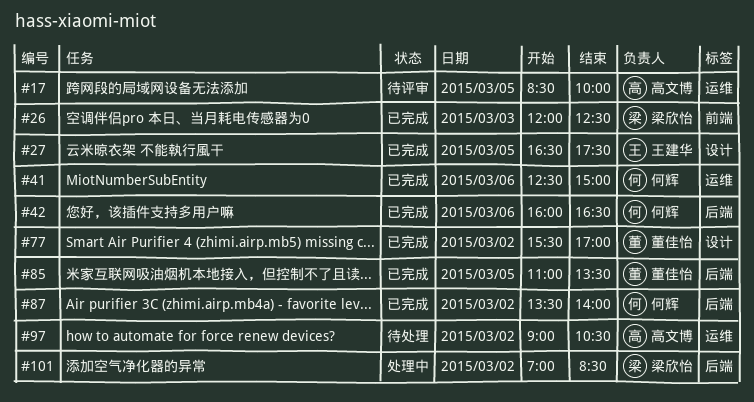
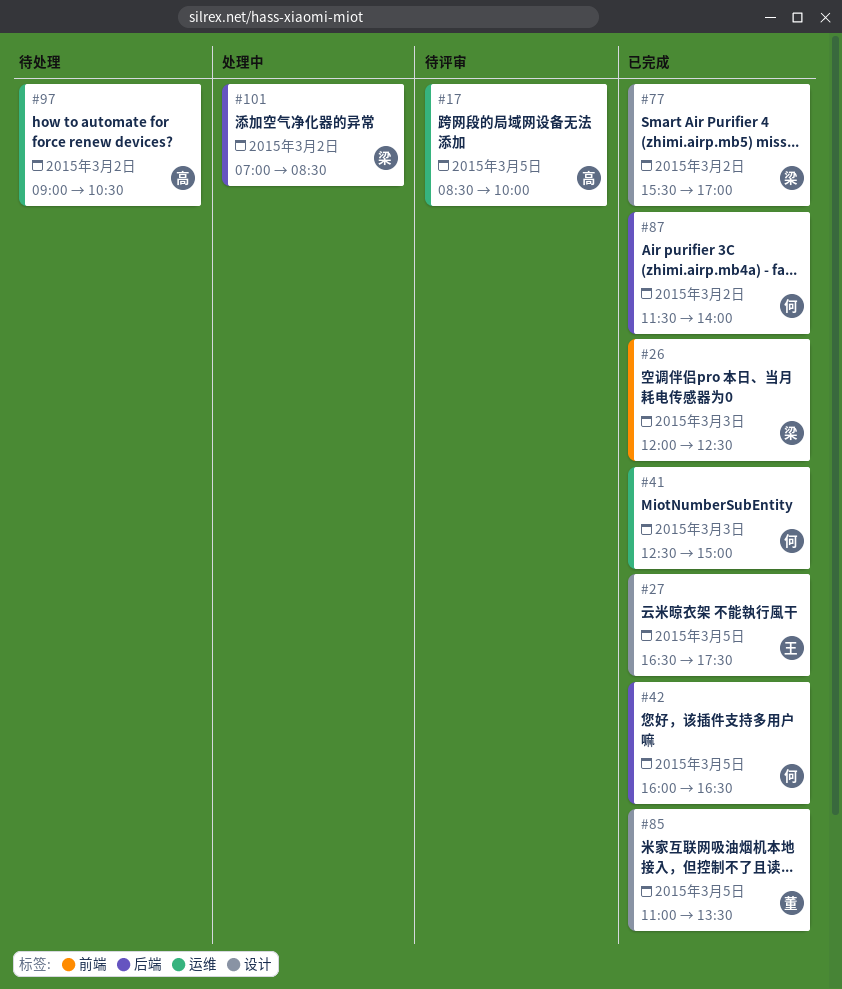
#41, day: Mar 6 -> Mar 3
#42, day: Mar 6 -> Mar 5
#77, owner: 董佳怡 -> 梁欣怡
#85, label: 后端 -> 设计
#87, begins: 13:30 -> 11:30

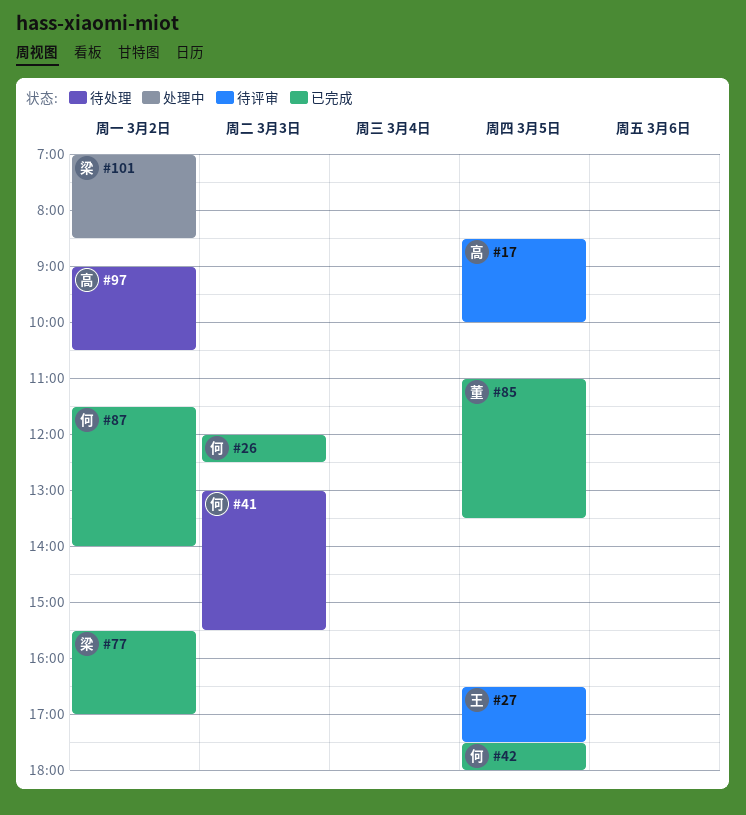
#26, owner: 梁 -> 何
#27, status: 已完成 -> 待评审
#41, status: 已完成 -> 待处理
#41, begins: 12:30 -> 13:00
#41, ends: 15:00 -> 15:30
#42, begins: 16:00 -> 17:30
#42, ends: 16:30 -> 18:00

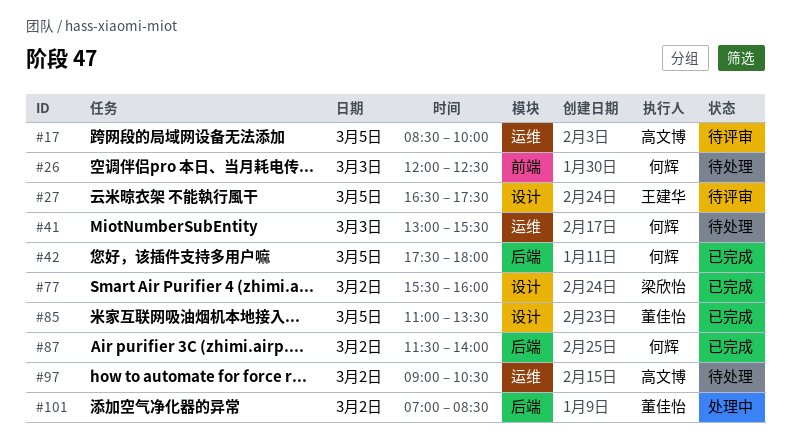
#26, status: 已完成 -> 待处理
#77, ends: 17:00 -> 16:00
#101, owner: 梁欣怡 -> 董佳怡

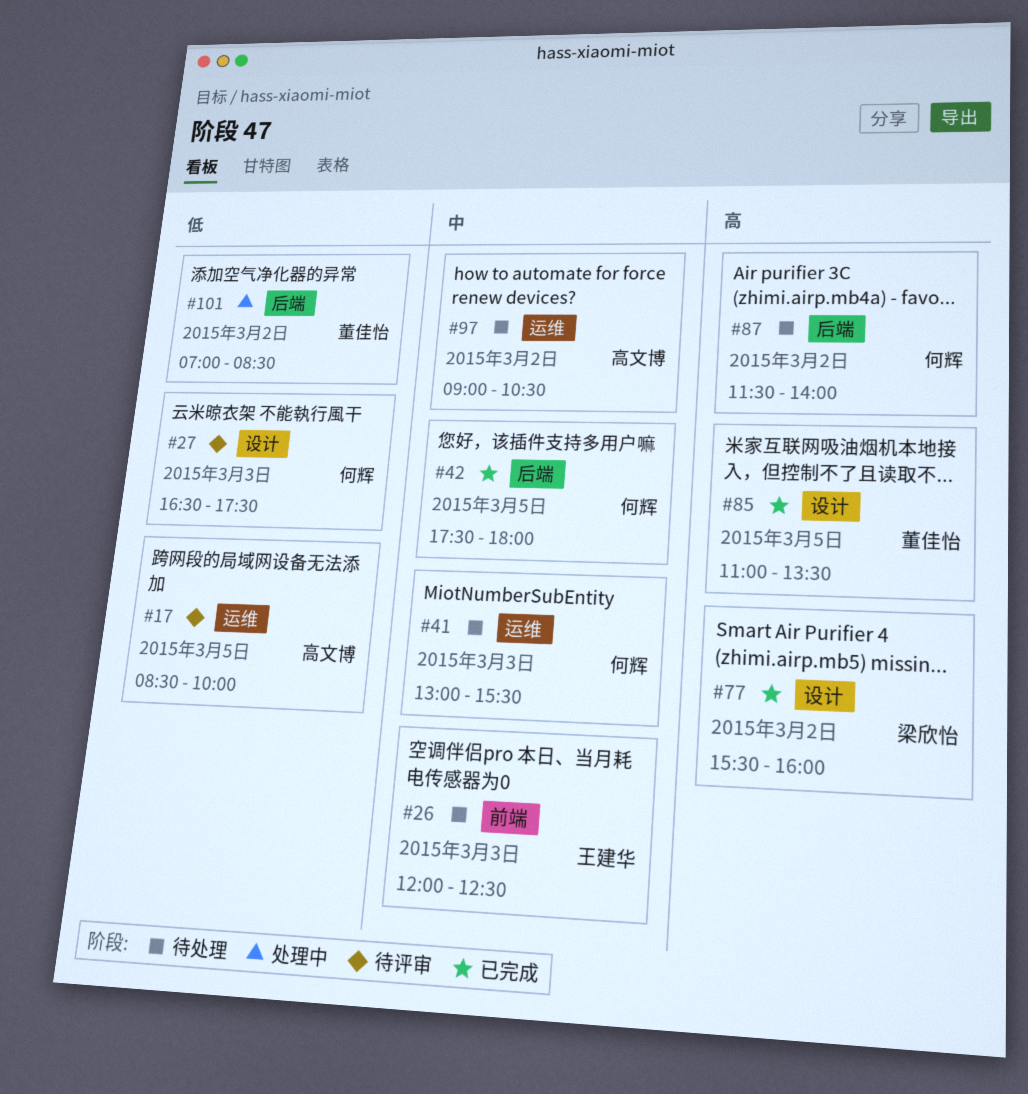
#26, owner: 何辉 -> 王建华
#27, owner: 王建华 -> 何辉
#27, day: Mar 5 -> Mar 3
#87, status: 已完成 -> 待处理

